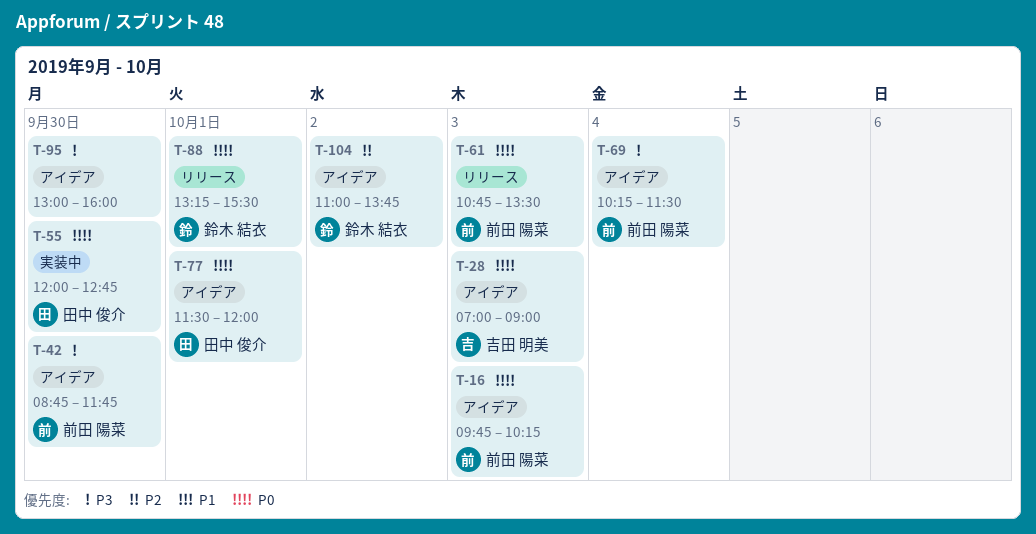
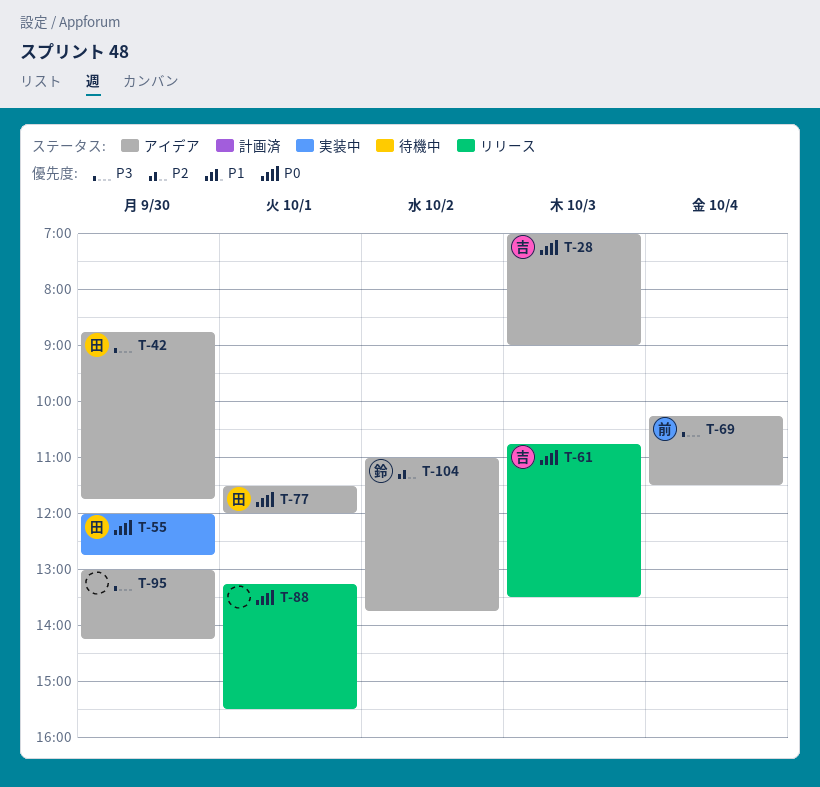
T-16: present -> none
T-42, owner: 前田 陽菜 -> 田中 俊介
T-61, owner: 前田 陽菜 -> 吉田 明美
T-88, owner: 鈴木 結衣 -> none
T-95, ends: 16:00 -> 14:15

